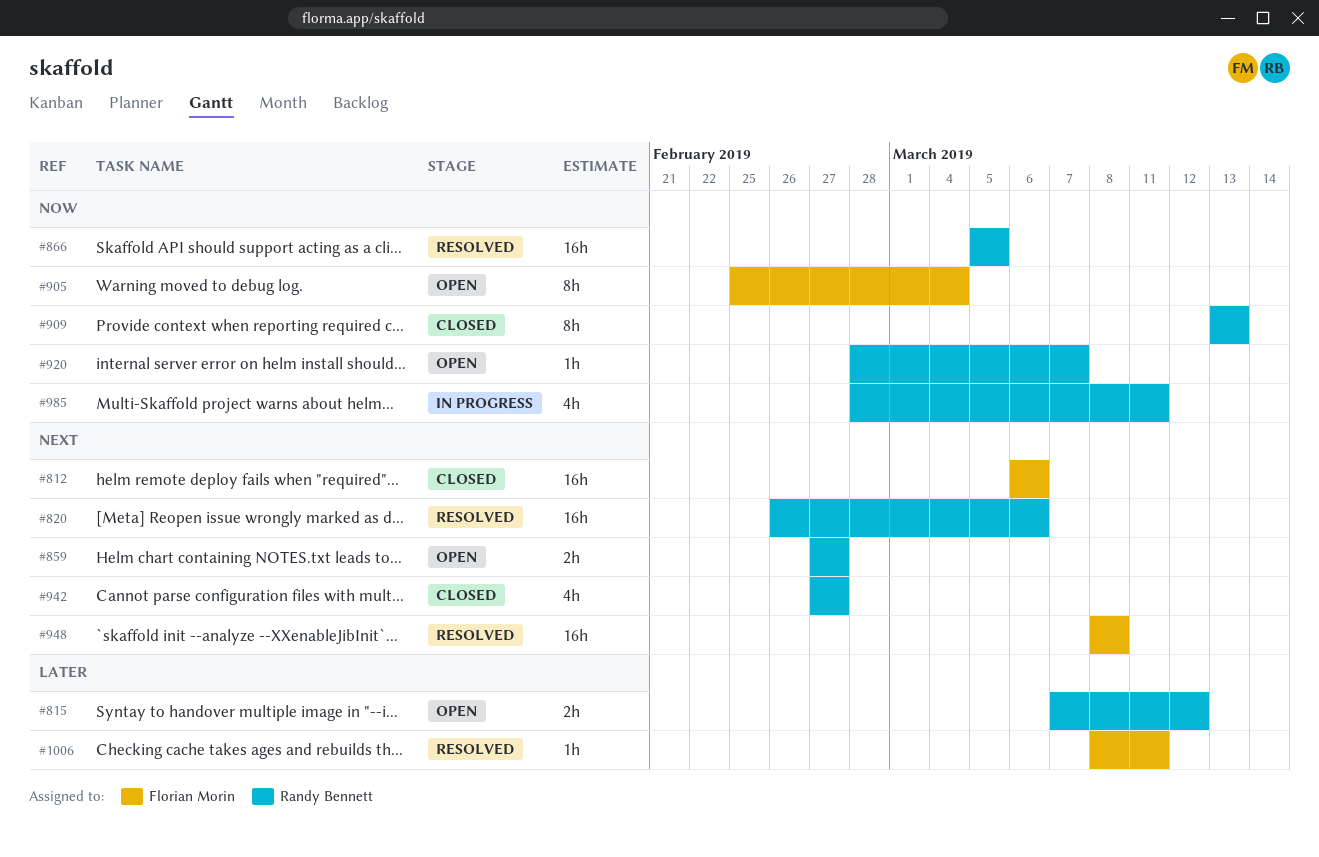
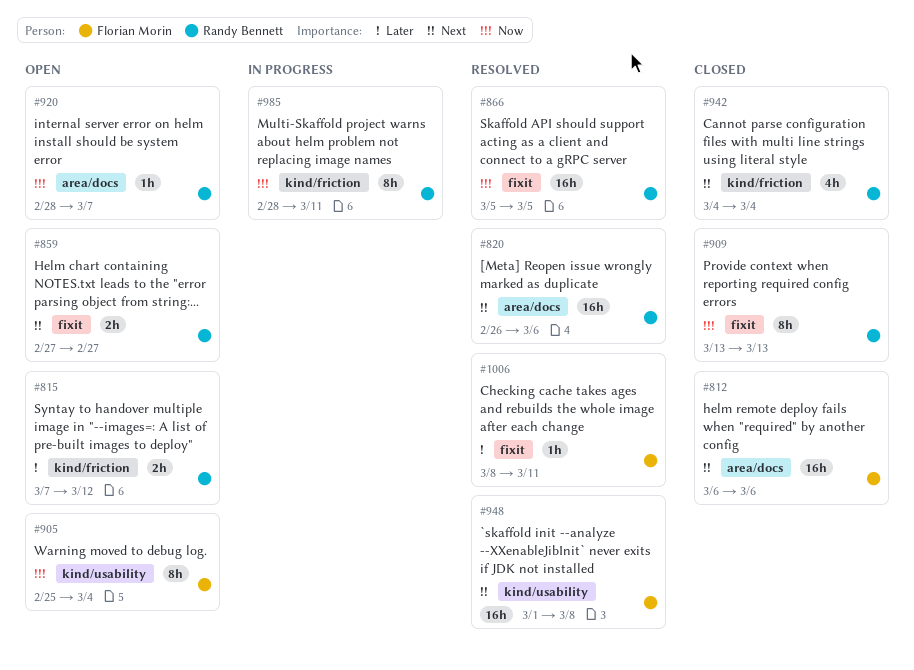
#942, start: Feb 27 -> Mar 4
#942, due: Feb 27 -> Mar 4
#948, start: Mar 8 -> Mar 1
#985, estimate: 4h -> 8h

